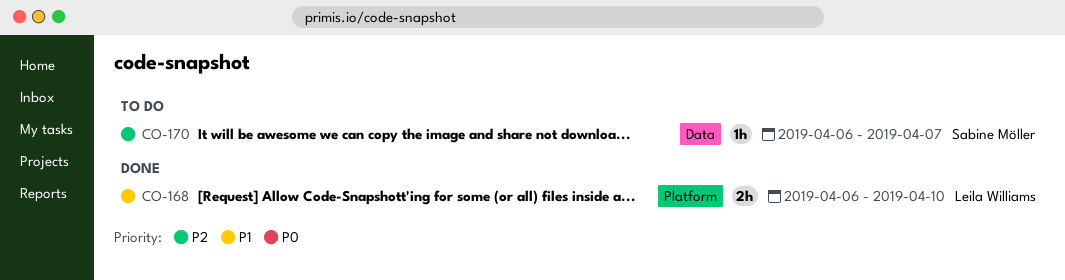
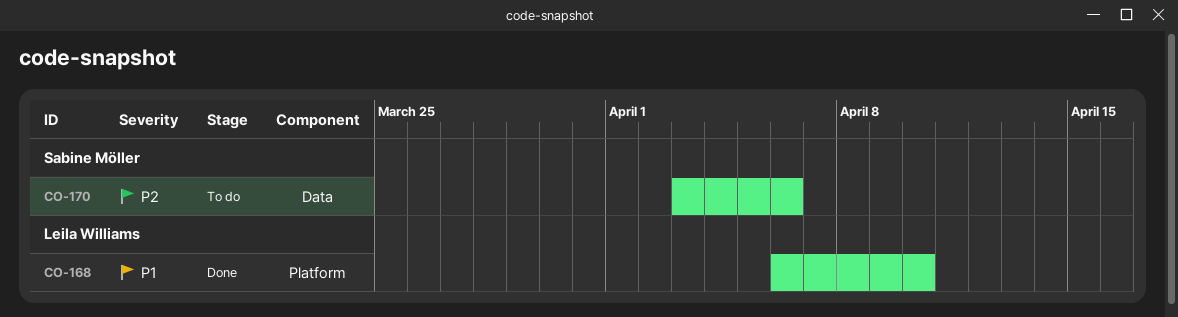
CO-170, start: Apr 6 -> Apr 3
CO-170, due: Apr 7 -> Apr 6

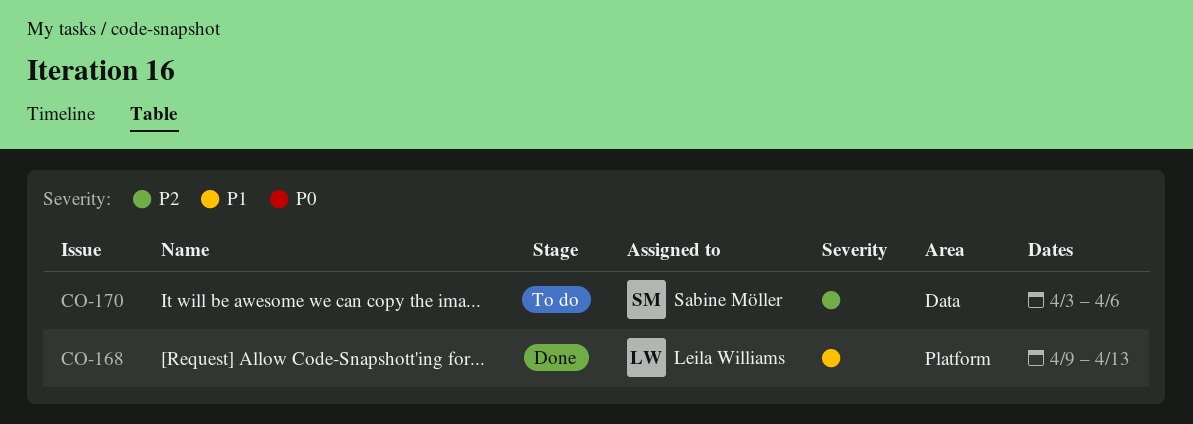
CO-168, start: Apr 6 -> Apr 9
CO-168, due: Apr 10 -> Apr 13

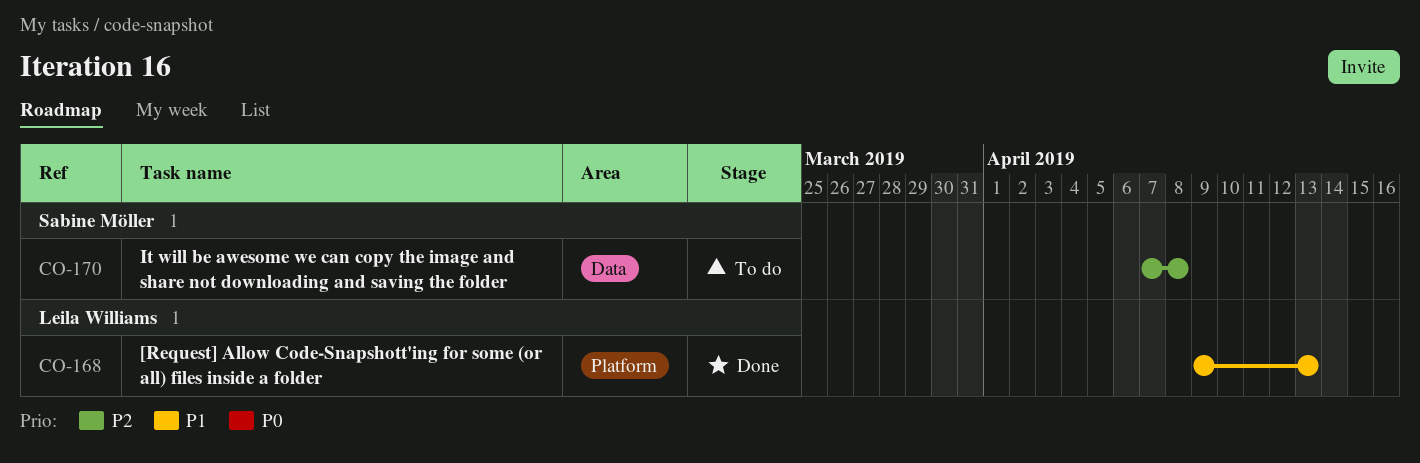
CO-170, start: Apr 3 -> Apr 7
CO-170, due: Apr 6 -> Apr 8

